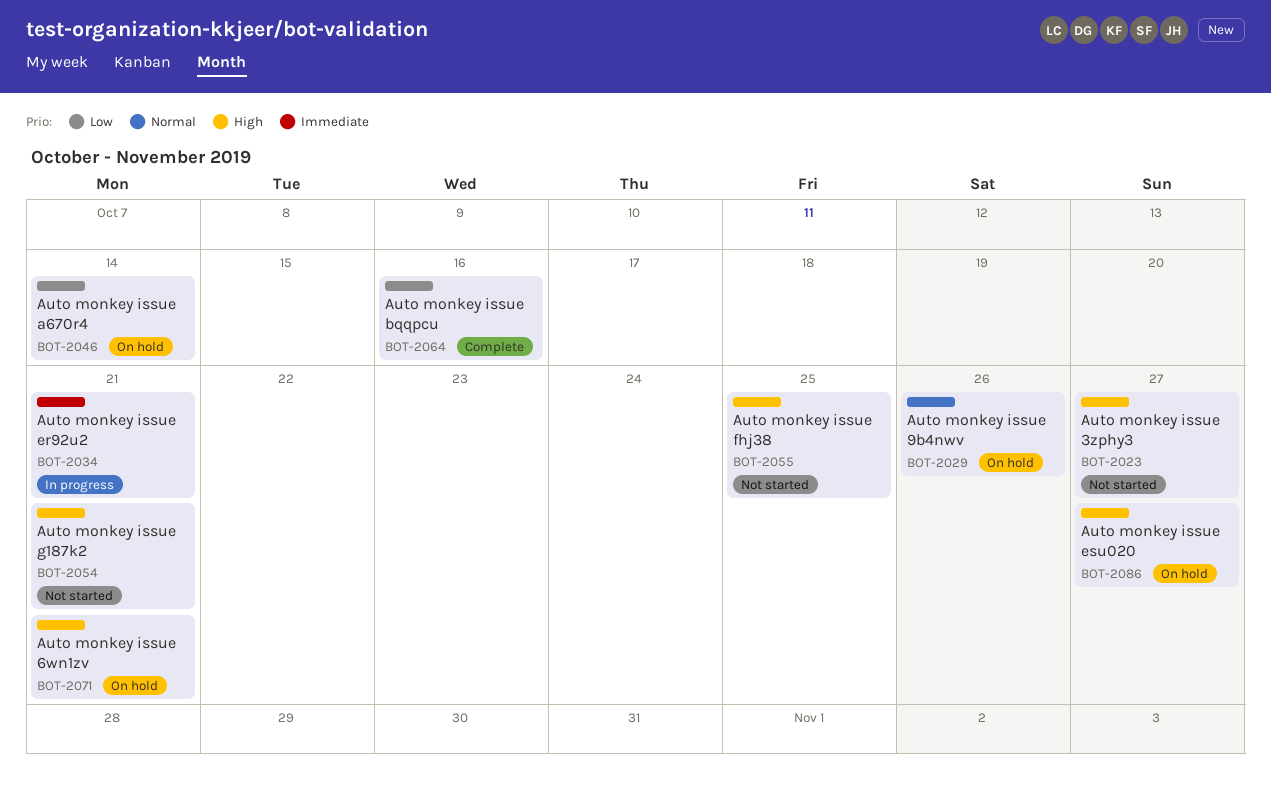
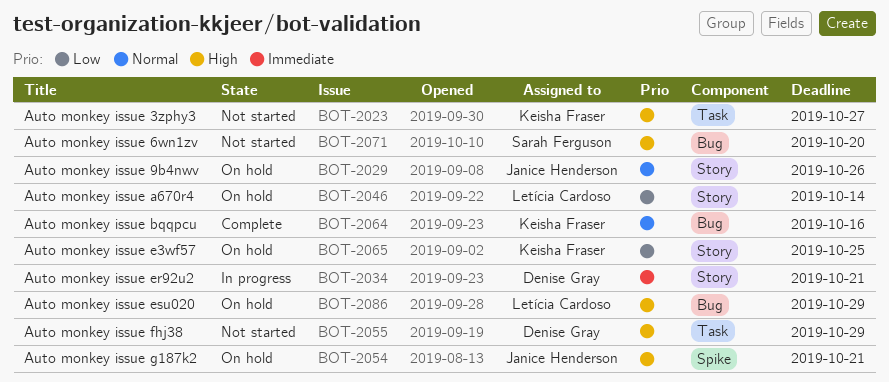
BOT-2054, status: Not started -> On hold
BOT-2055, due: Oct 25 -> Oct 29
BOT-2064, priority: Low -> Normal
BOT-2065: none -> present
BOT-2071, status: On hold -> Not started
BOT-2071, due: Oct 21 -> Oct 20
BOT-2086, due: Oct 27 -> Oct 29

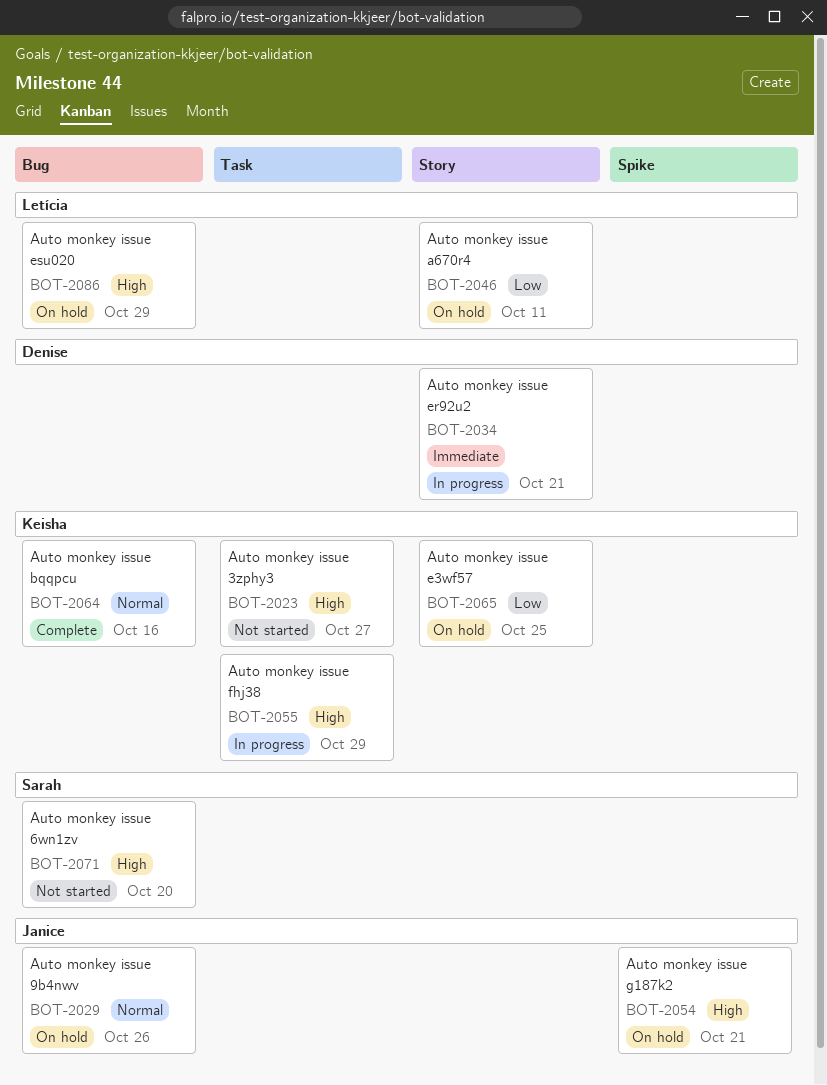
BOT-2029, label: Story -> Bug
BOT-2046, due: Oct 14 -> Oct 11
BOT-2055, status: Not started -> In progress
BOT-2055, owner: Denise Gray -> Keisha Fraser

